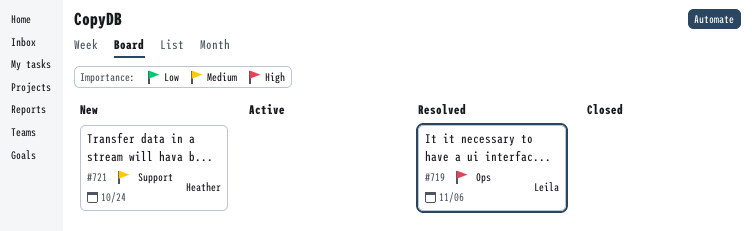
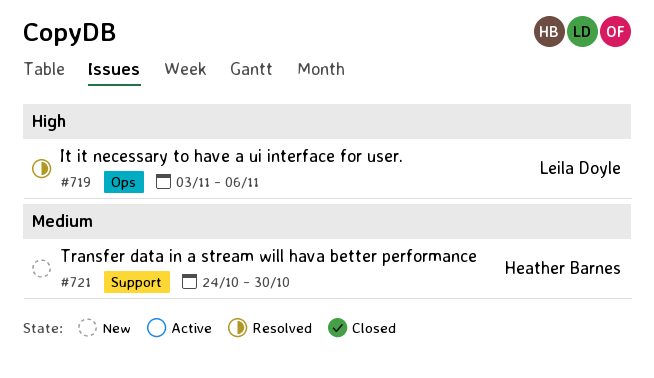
#721, due: Oct 24 -> Oct 30

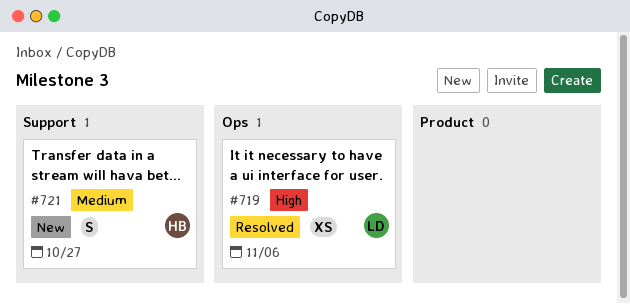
#721, due: Oct 30 -> Oct 27

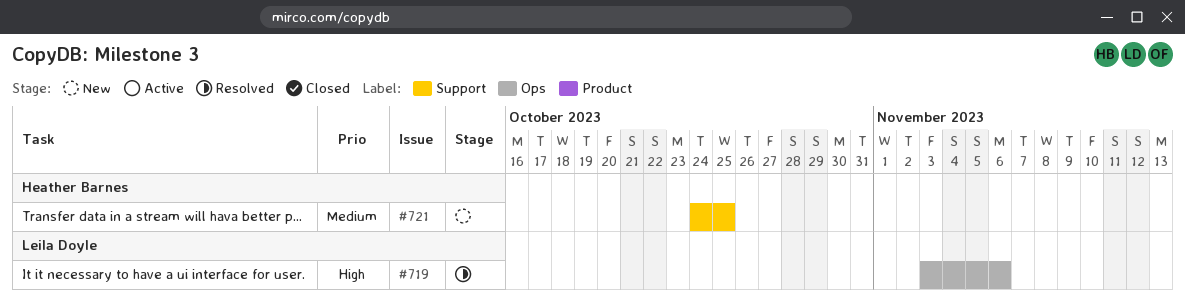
#721, due: Oct 27 -> Oct 25

